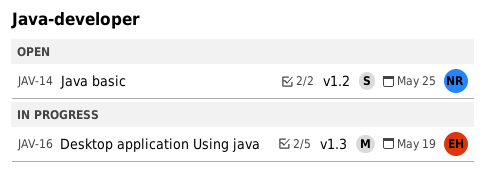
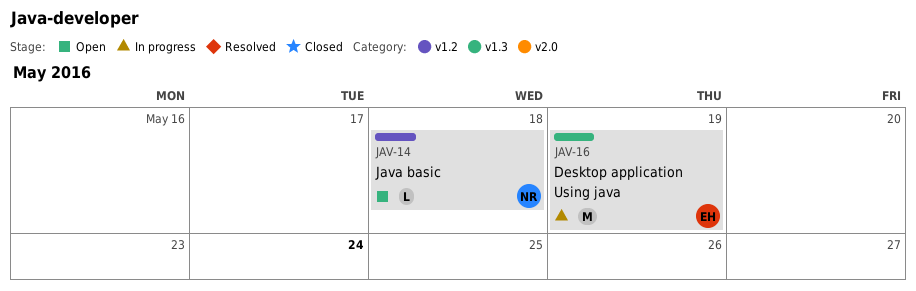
JAV-14, estimate: S -> L
JAV-14, due: May 25 -> May 18

